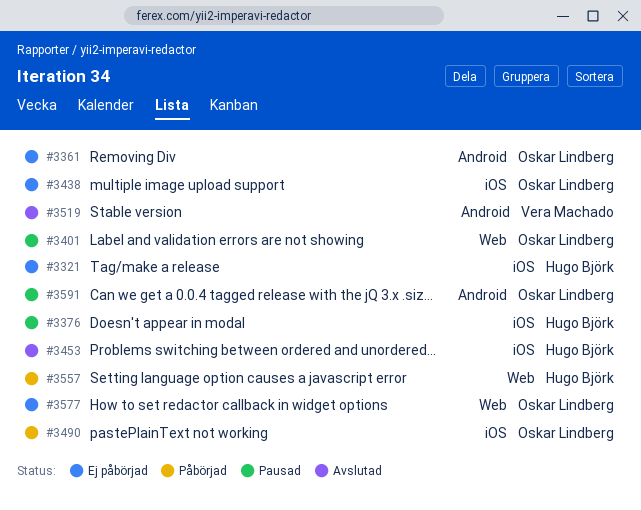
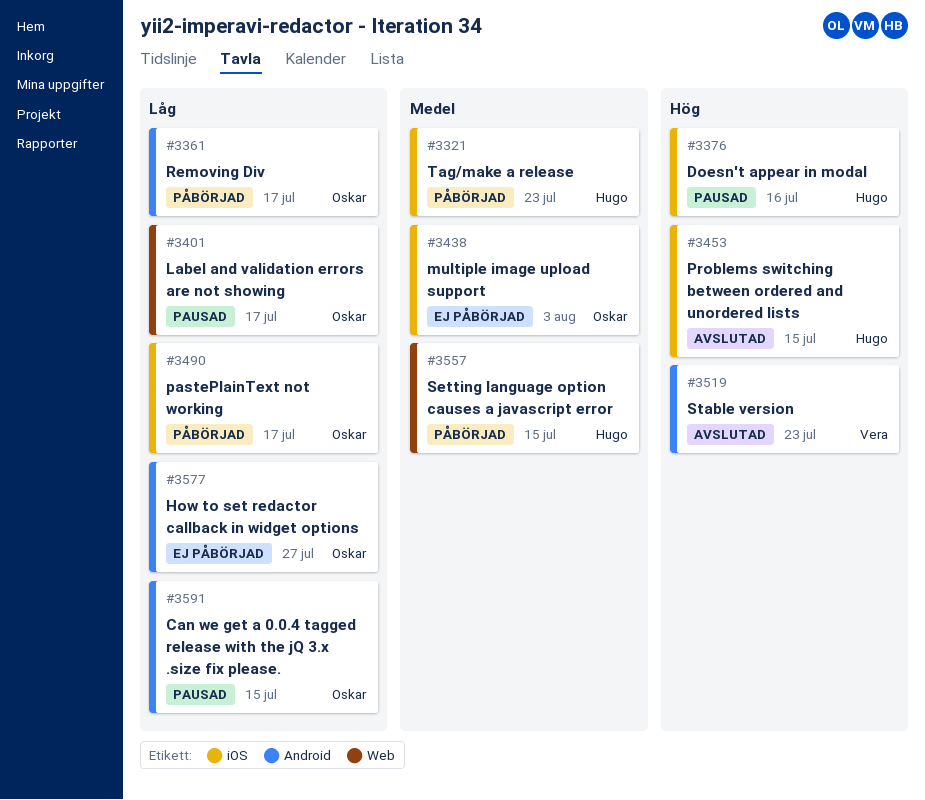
#3321, status: Ej påbörjad -> Påbörjad
#3361, status: Ej påbörjad -> Påbörjad
#3577, label: Web -> Android

